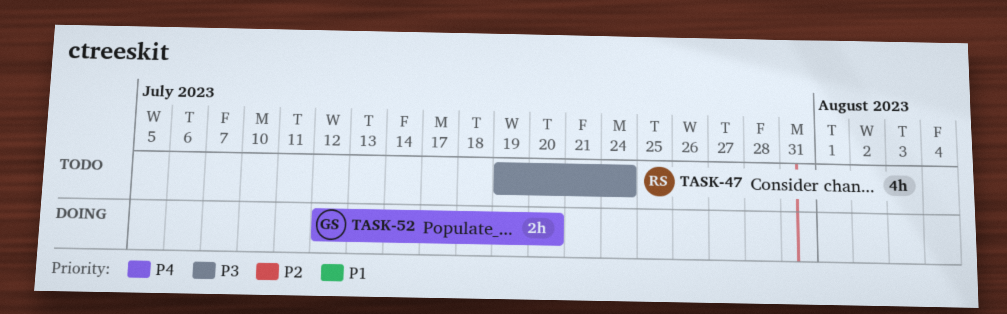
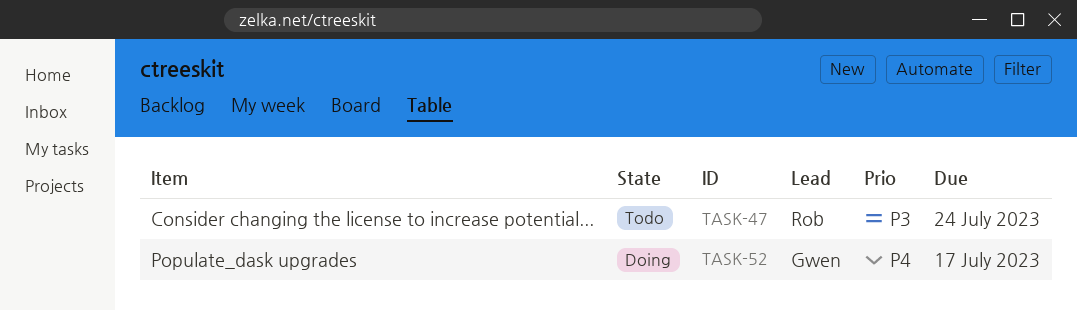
TASK-52, due: Jul 20 -> Jul 17

